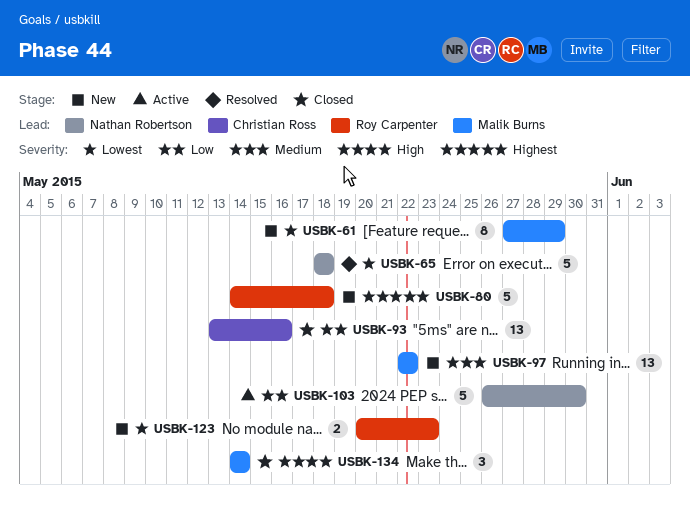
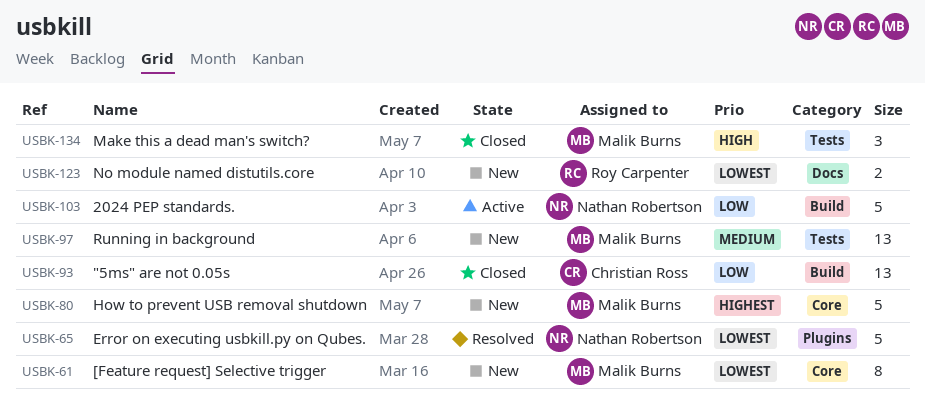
USBK-80, owner: Roy Carpenter -> Malik Burns

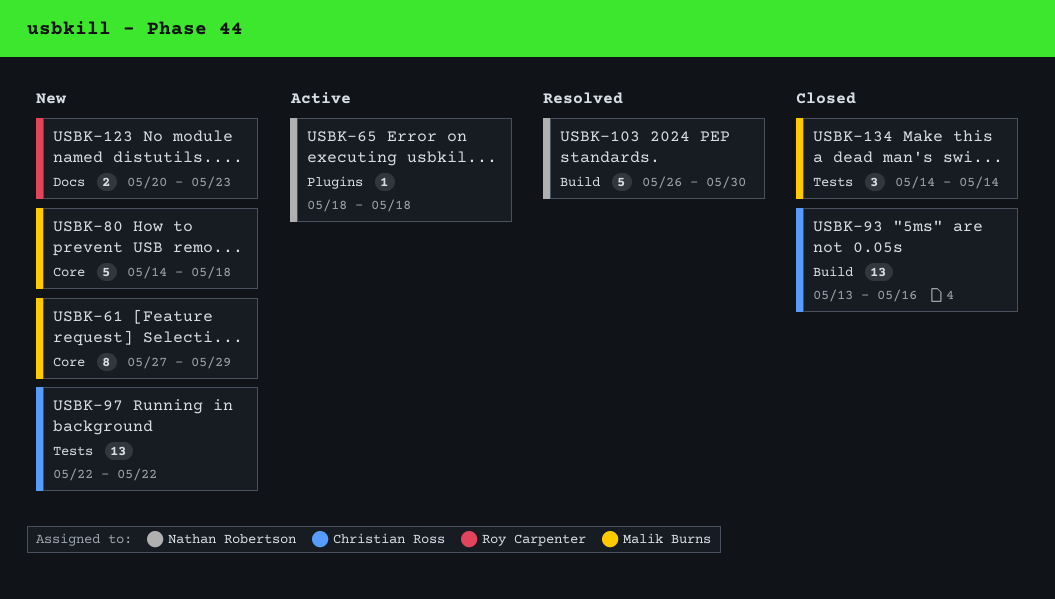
USBK-65, status: Resolved -> Active
USBK-65, estimate: 5 -> 1
USBK-97, owner: Malik Burns -> Christian Ross
USBK-103, status: Active -> Resolved

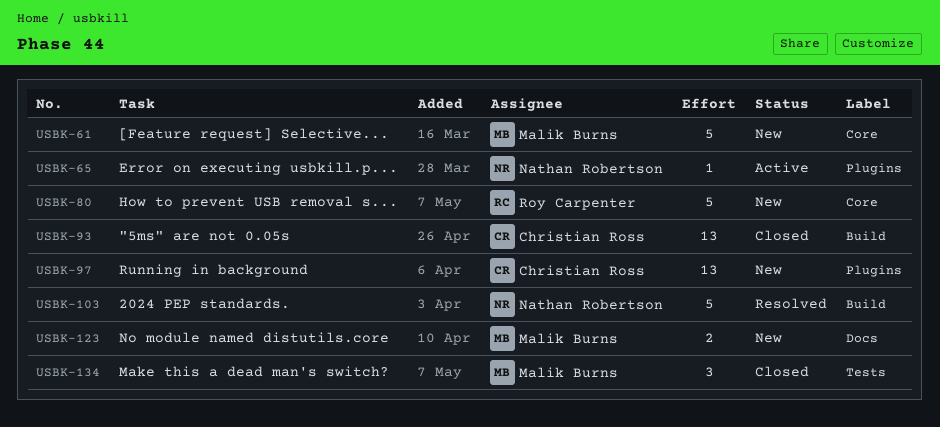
USBK-61, estimate: 8 -> 5
USBK-80, owner: Malik Burns -> Roy Carpenter
USBK-97, label: Tests -> Plugins
USBK-123, owner: Roy Carpenter -> Malik Burns

